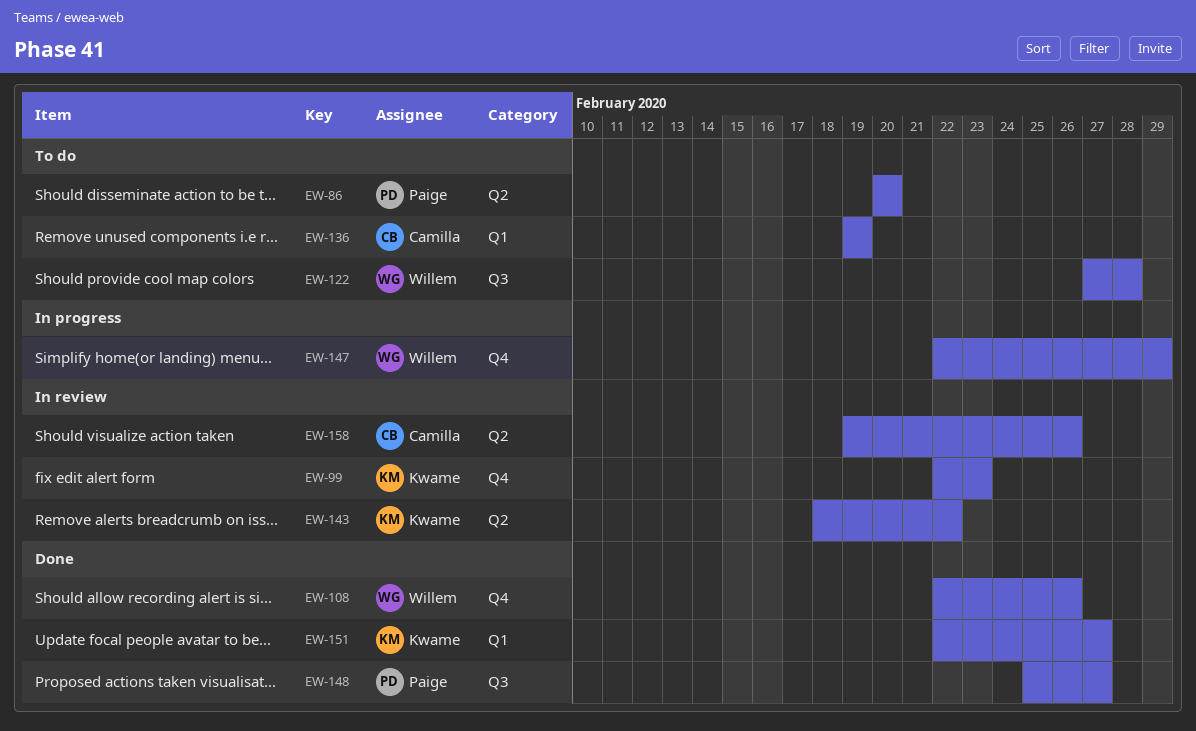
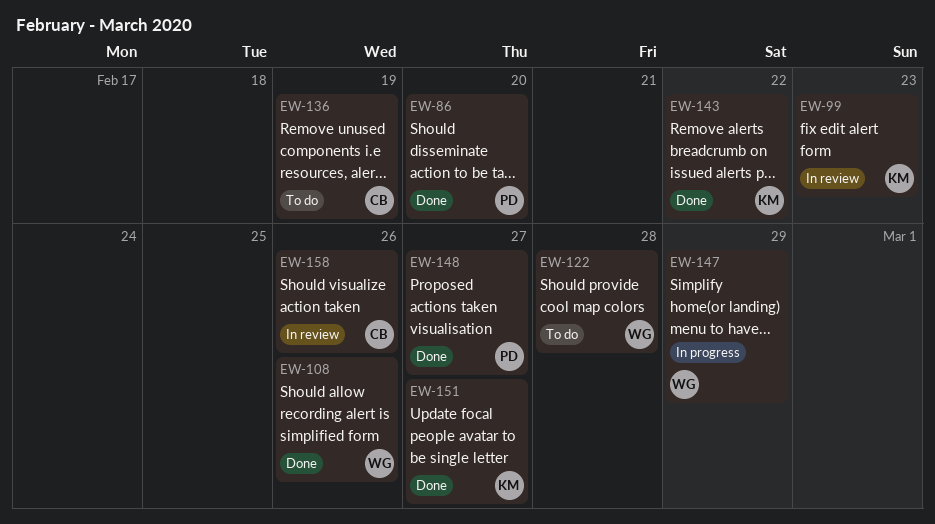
EW-86, status: To do -> Done
EW-143, status: In review -> Done

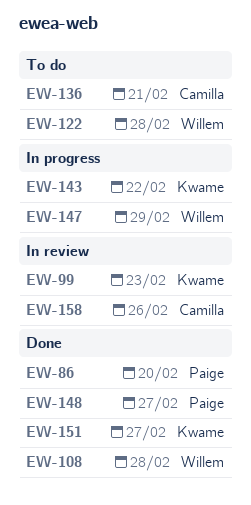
EW-108, due: Feb 26 -> Feb 28
EW-136, due: Feb 19 -> Feb 21
EW-143, status: Done -> In progress

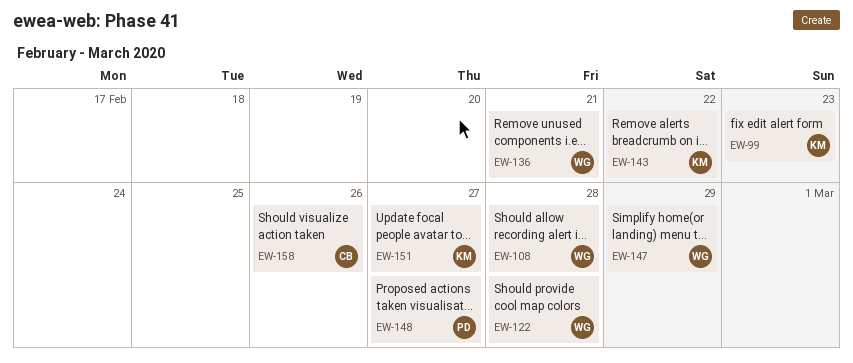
EW-86: present -> none
EW-136, owner: Camilla -> Willem

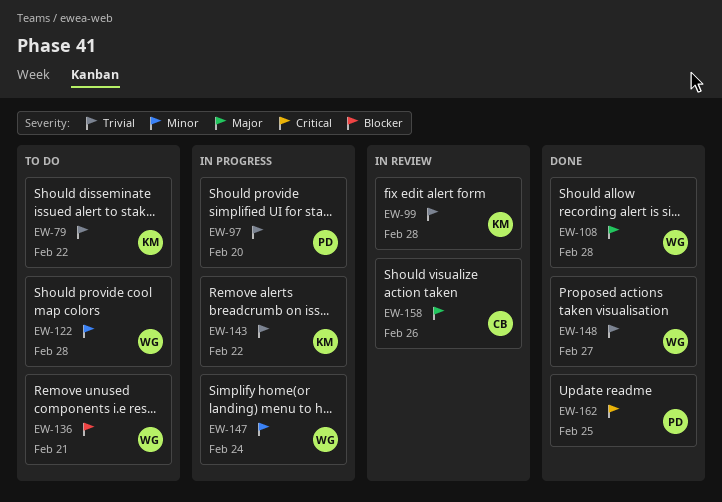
EW-79: none -> present
EW-97: none -> present
EW-99, due: Feb 23 -> Feb 28
EW-147, due: Feb 29 -> Feb 24
EW-148, owner: PD -> WG
EW-151: present -> none
EW-162: none -> present

